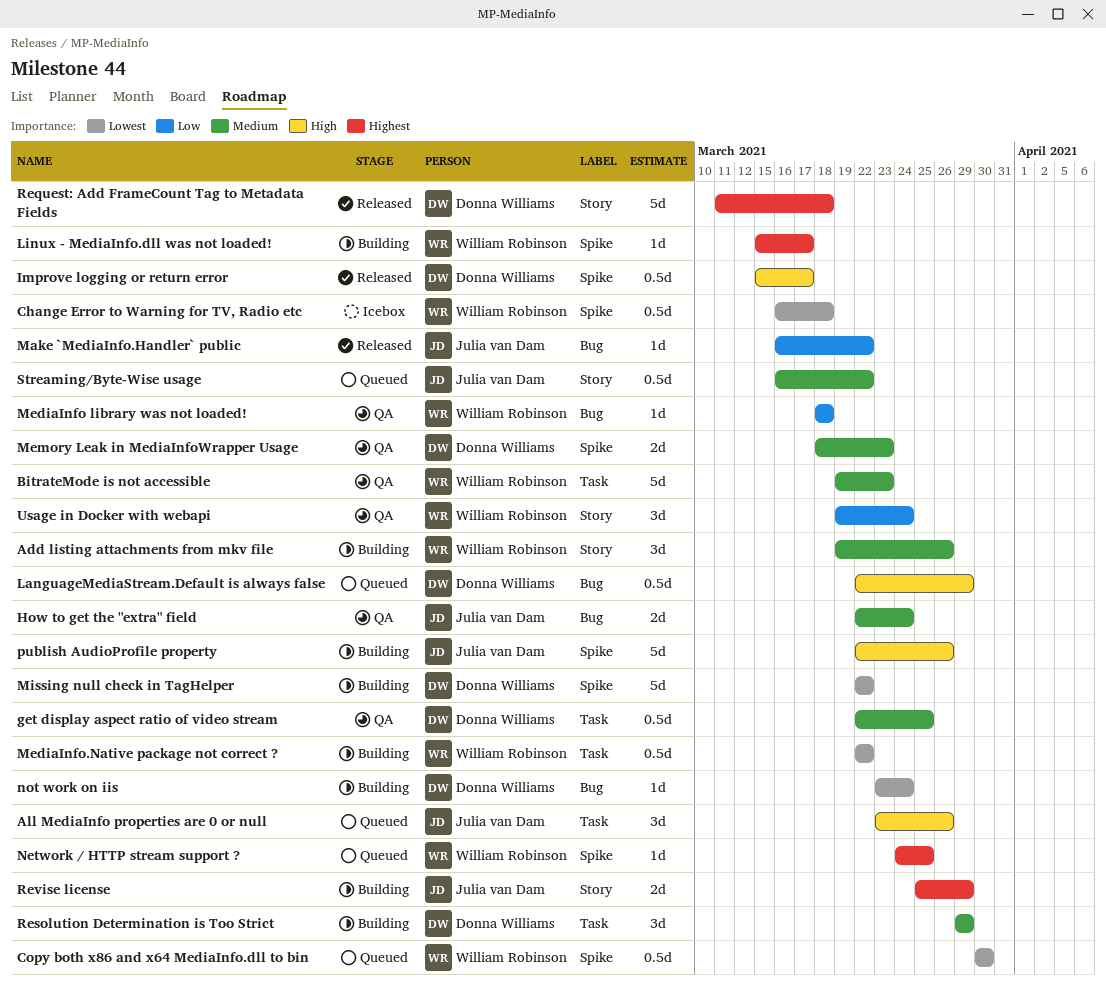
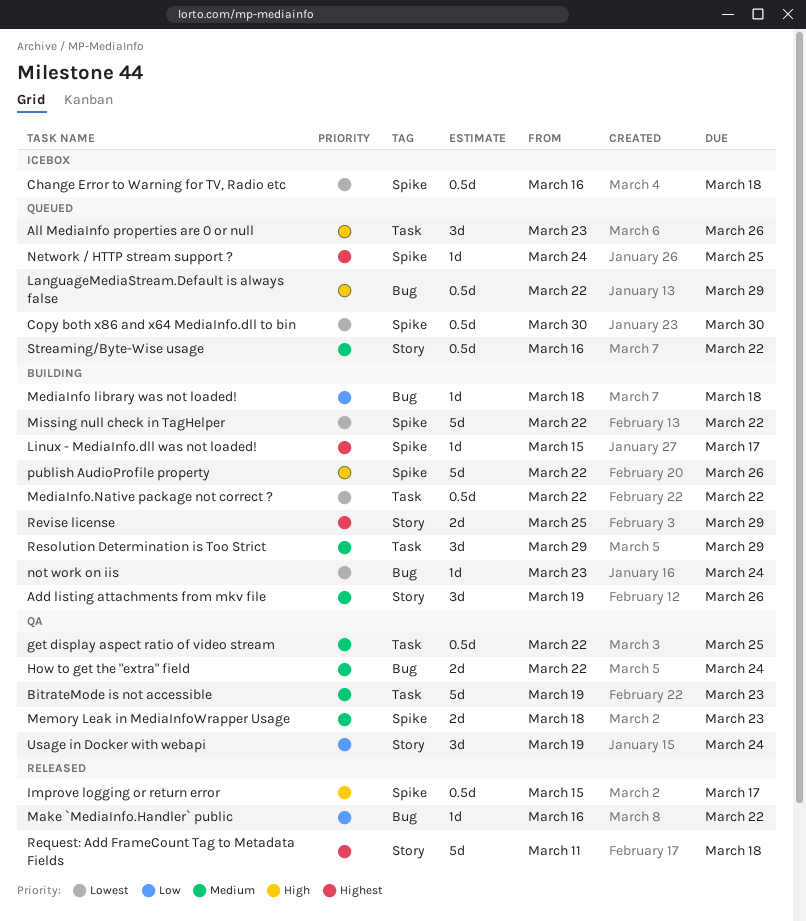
MediaInfo library was not loaded!, status: QA -> Building

